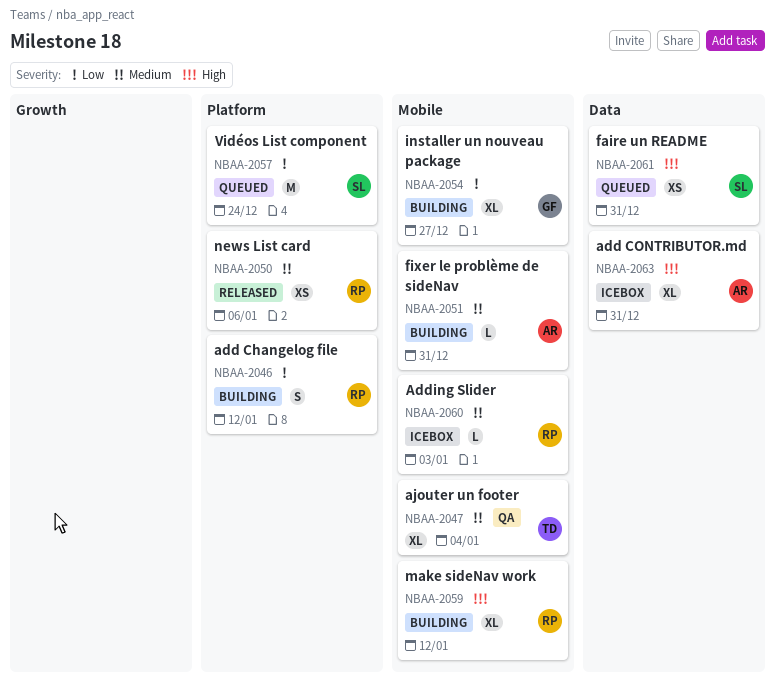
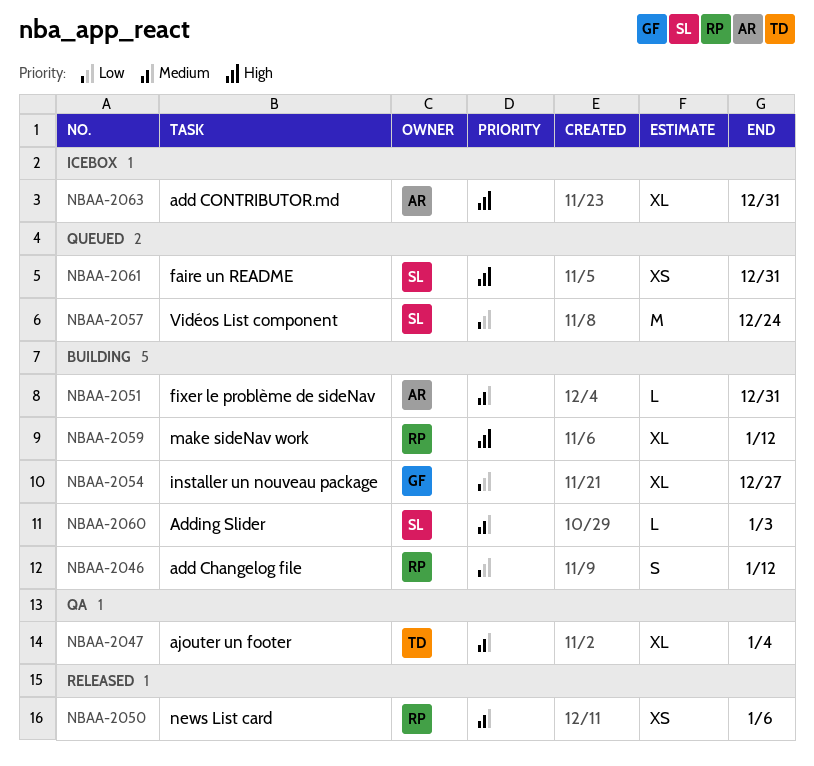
NBAA-2060, status: Icebox -> Building
NBAA-2060, owner: RP -> SL

